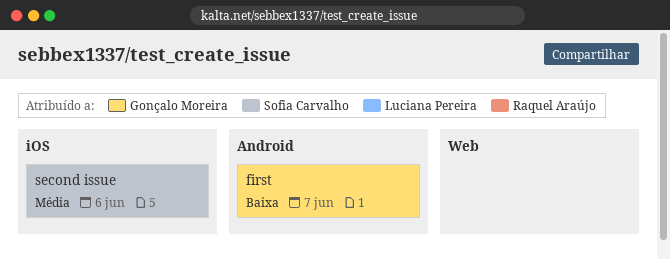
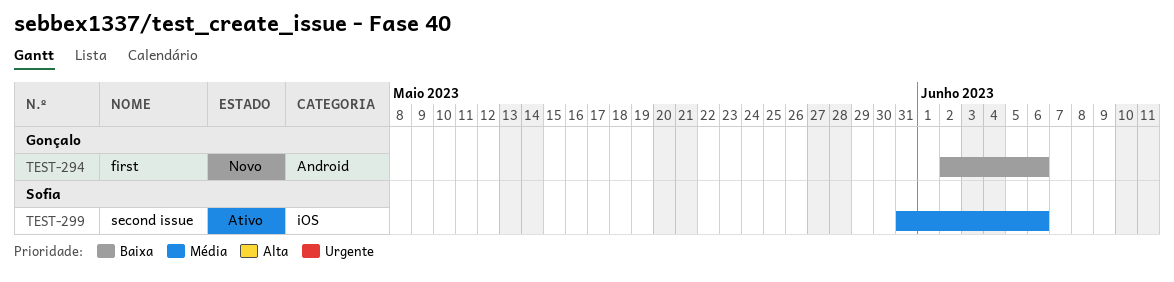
first, due: Jun 7 -> Jun 6

